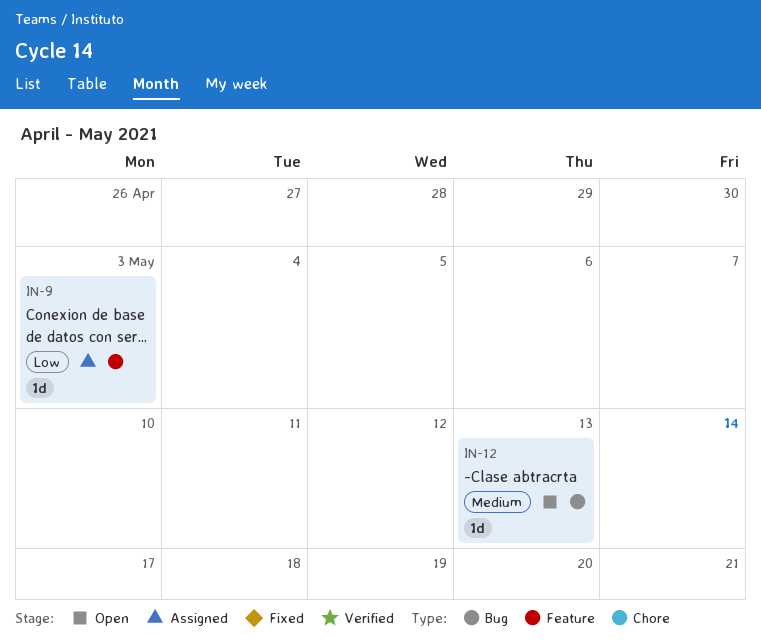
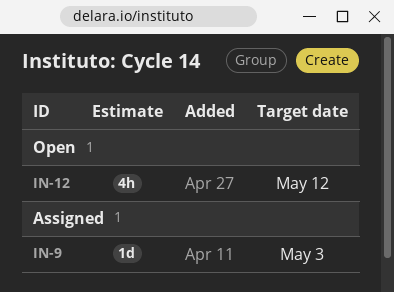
IN-12, estimate: 1d -> 4h
IN-12, due: May 13 -> May 12

